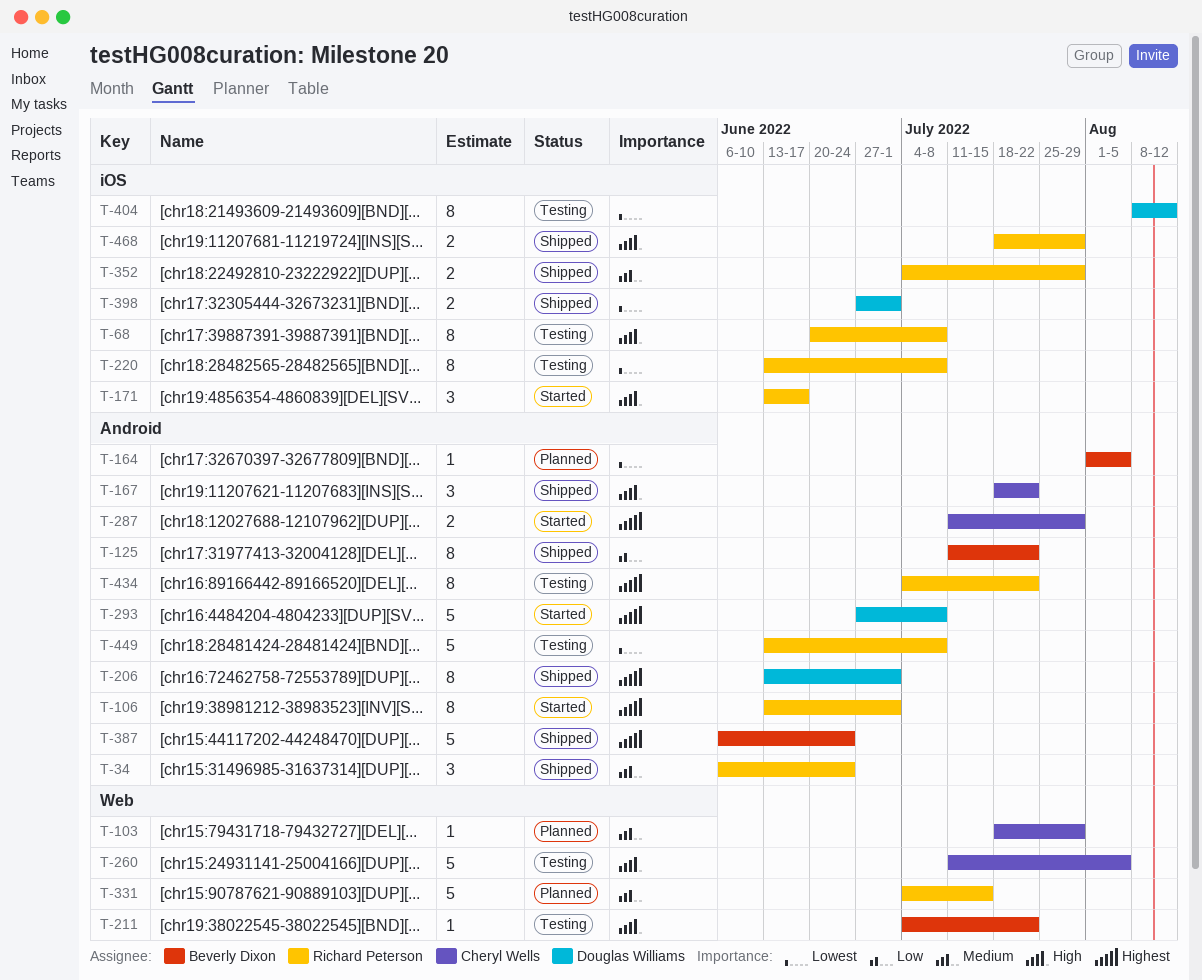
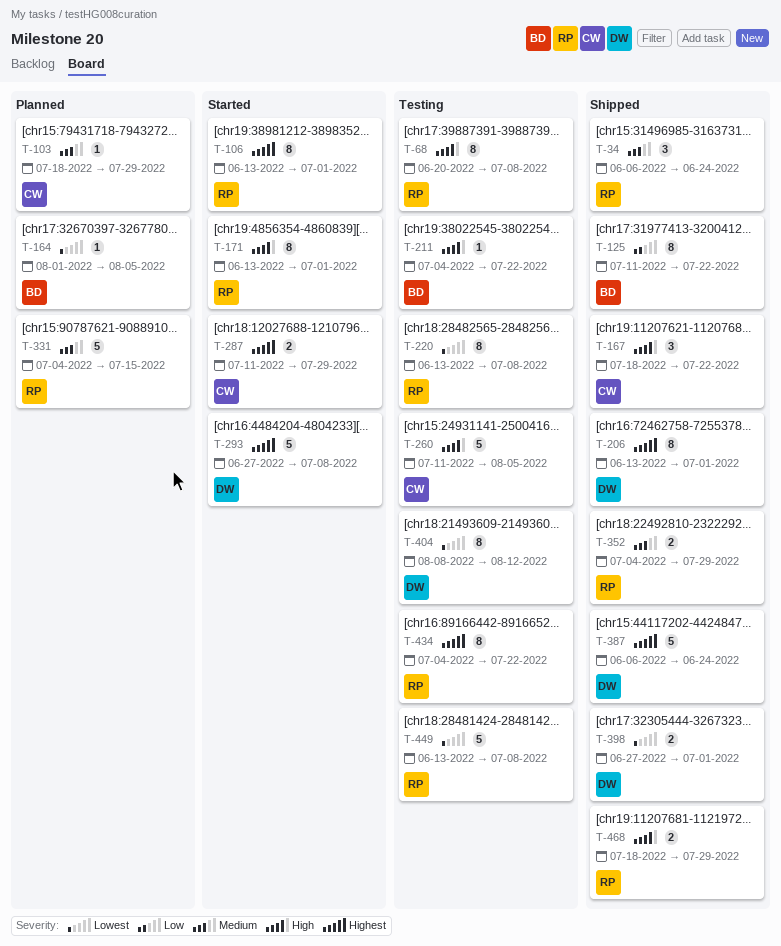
T-171, estimate: 3 -> 8
T-171, due: Jun 17 -> Jul 1
T-387, owner: Beverly Dixon -> Douglas Williams

